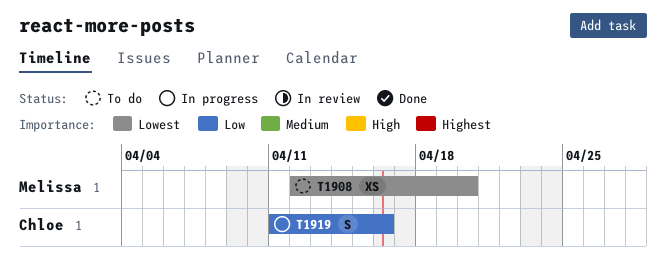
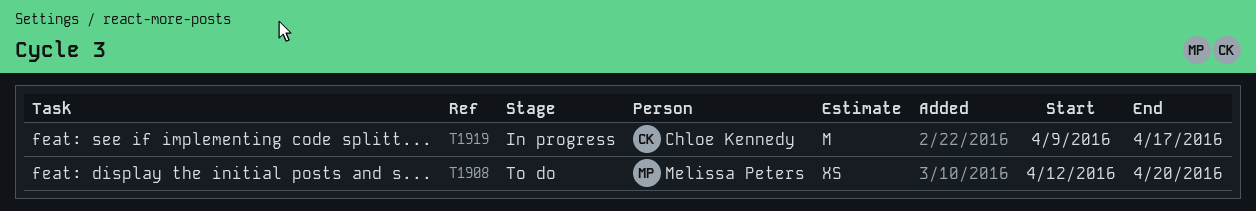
T1919, estimate: S -> M
T1919, start: Apr 11 -> Apr 9
T1919, due: Apr 16 -> Apr 17

